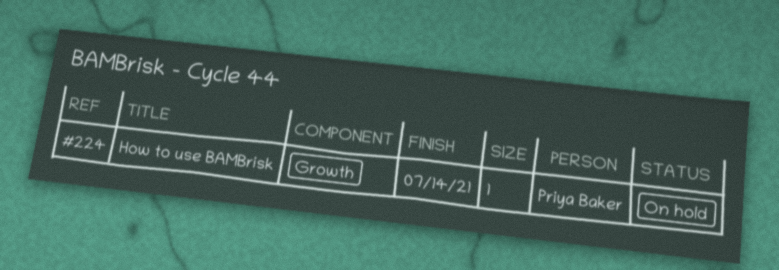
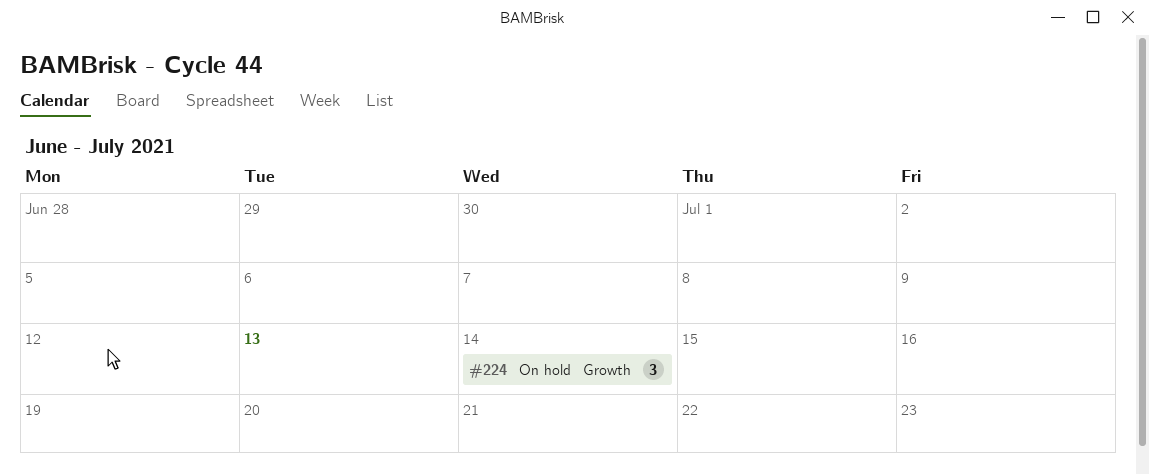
#224, estimate: 1 -> 3

